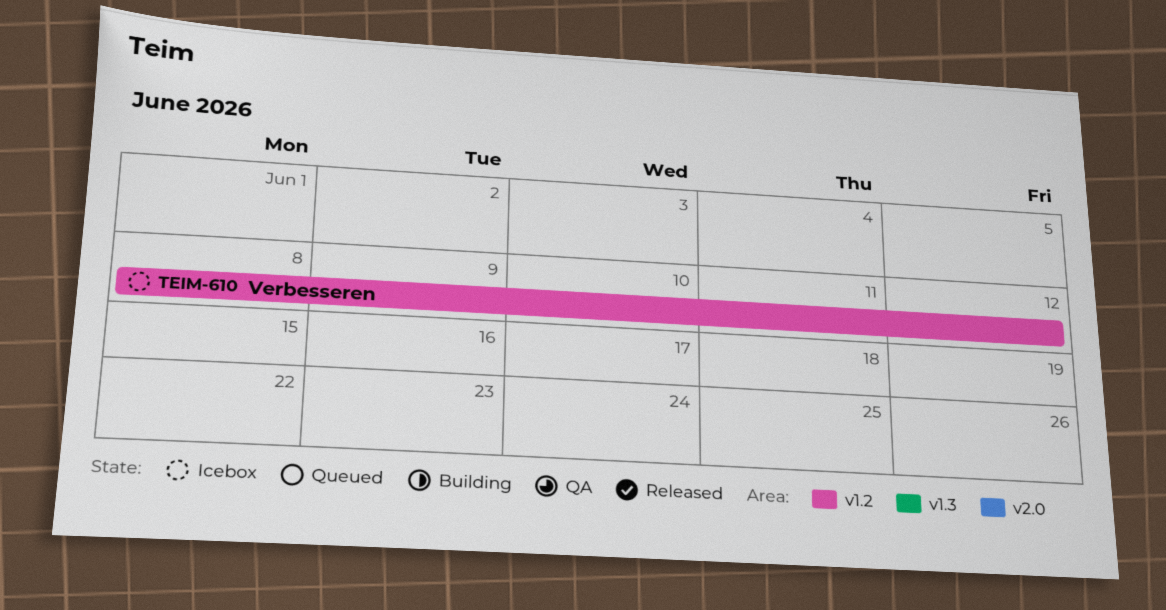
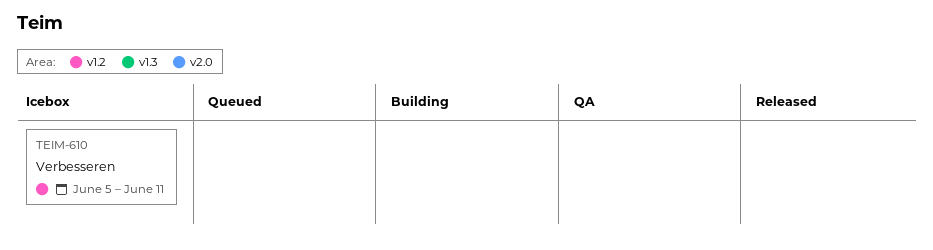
TEIM-610, start: Jun 8 -> Jun 5
TEIM-610, due: Jun 12 -> Jun 11

